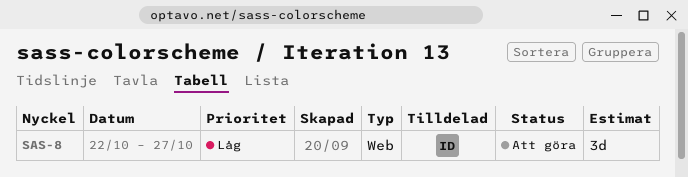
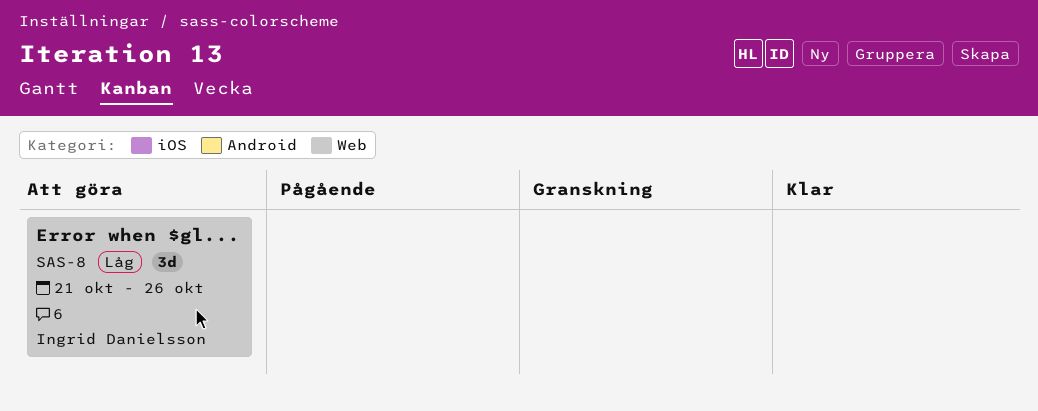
SAS-8, start: Oct 22 -> Oct 21
SAS-8, due: Oct 27 -> Oct 26

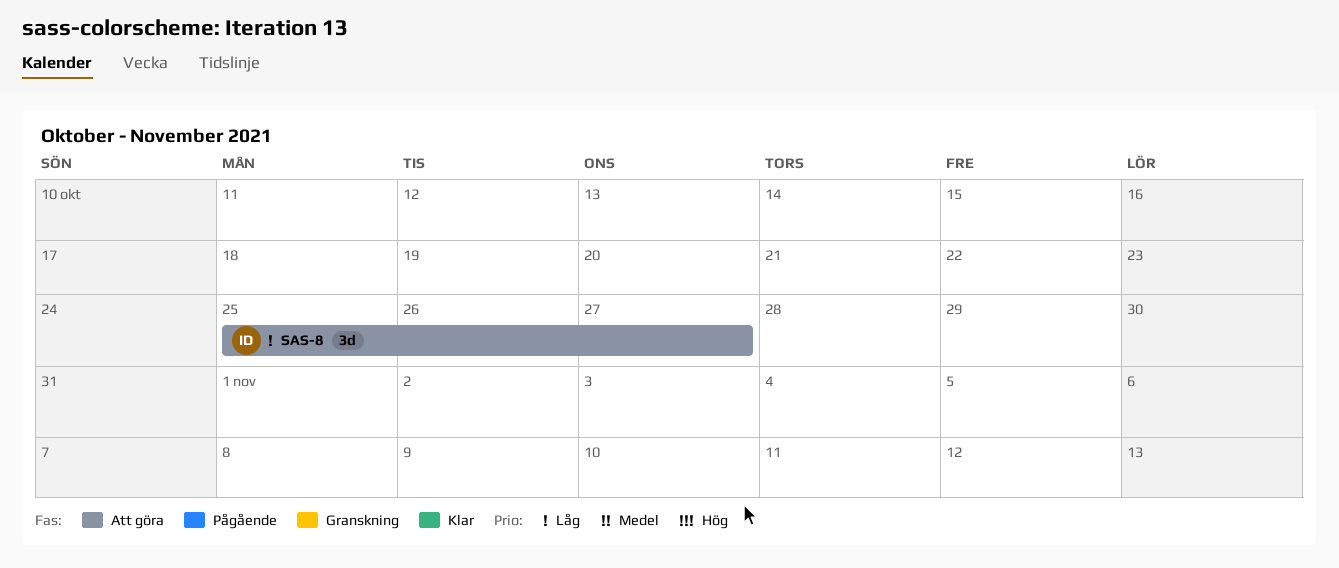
SAS-8, start: Oct 21 -> Oct 25
SAS-8, due: Oct 26 -> Oct 27

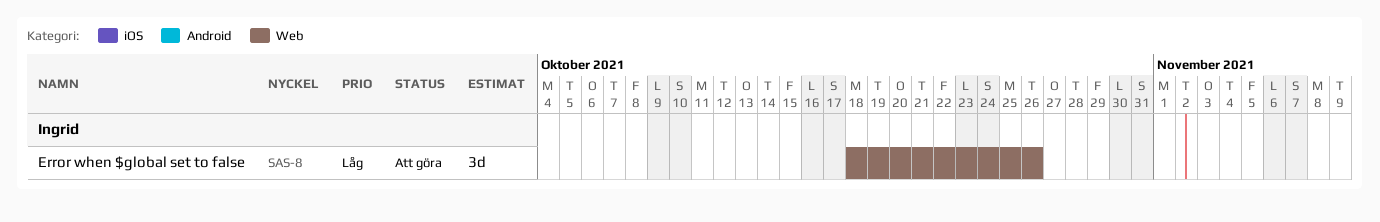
SAS-8, start: Oct 25 -> Oct 18
SAS-8, due: Oct 27 -> Oct 26

